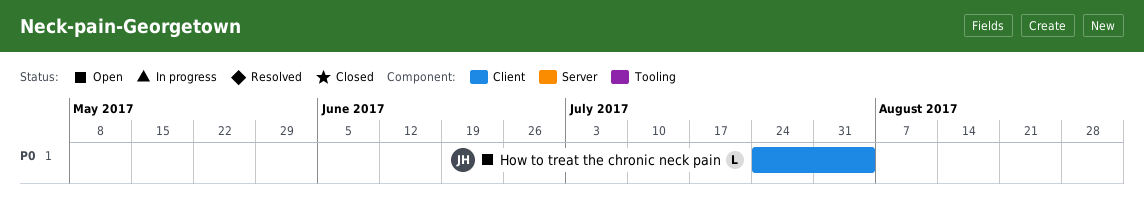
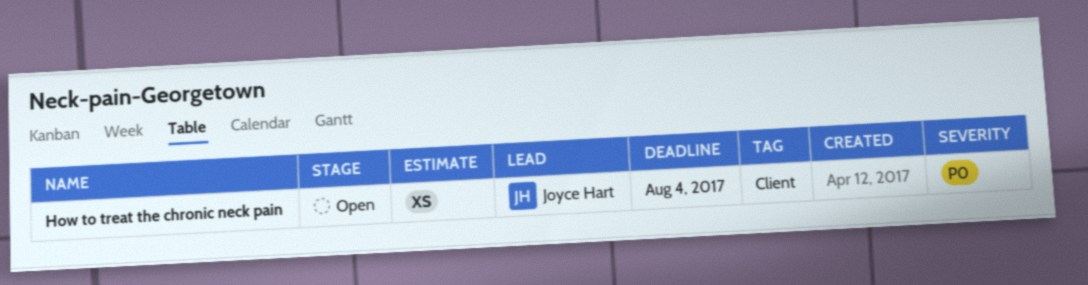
How to treat the chronic neck pain, estimate: L -> XS

